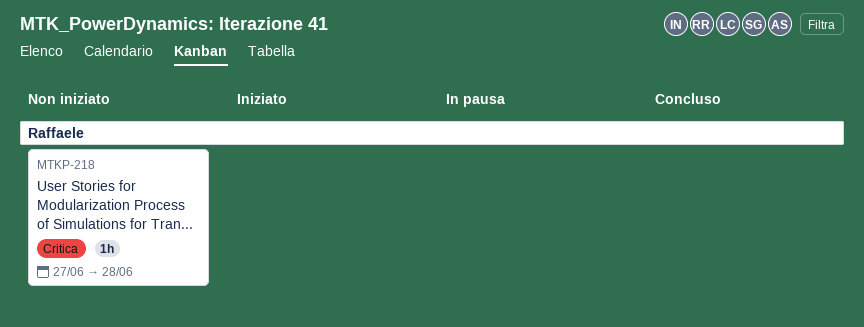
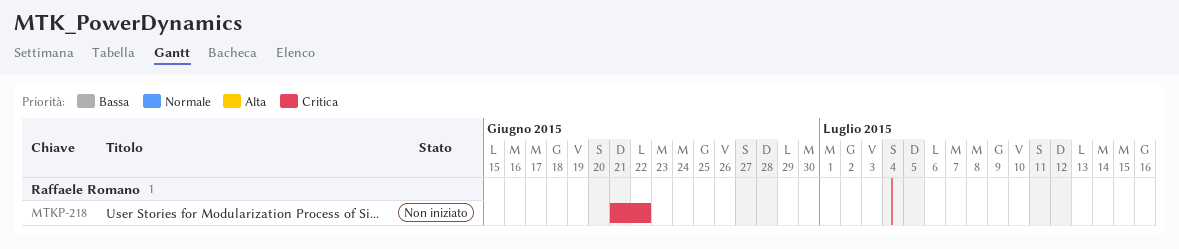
MTKP-218, start: Jun 27 -> Jun 21
MTKP-218, due: Jun 28 -> Jun 22

